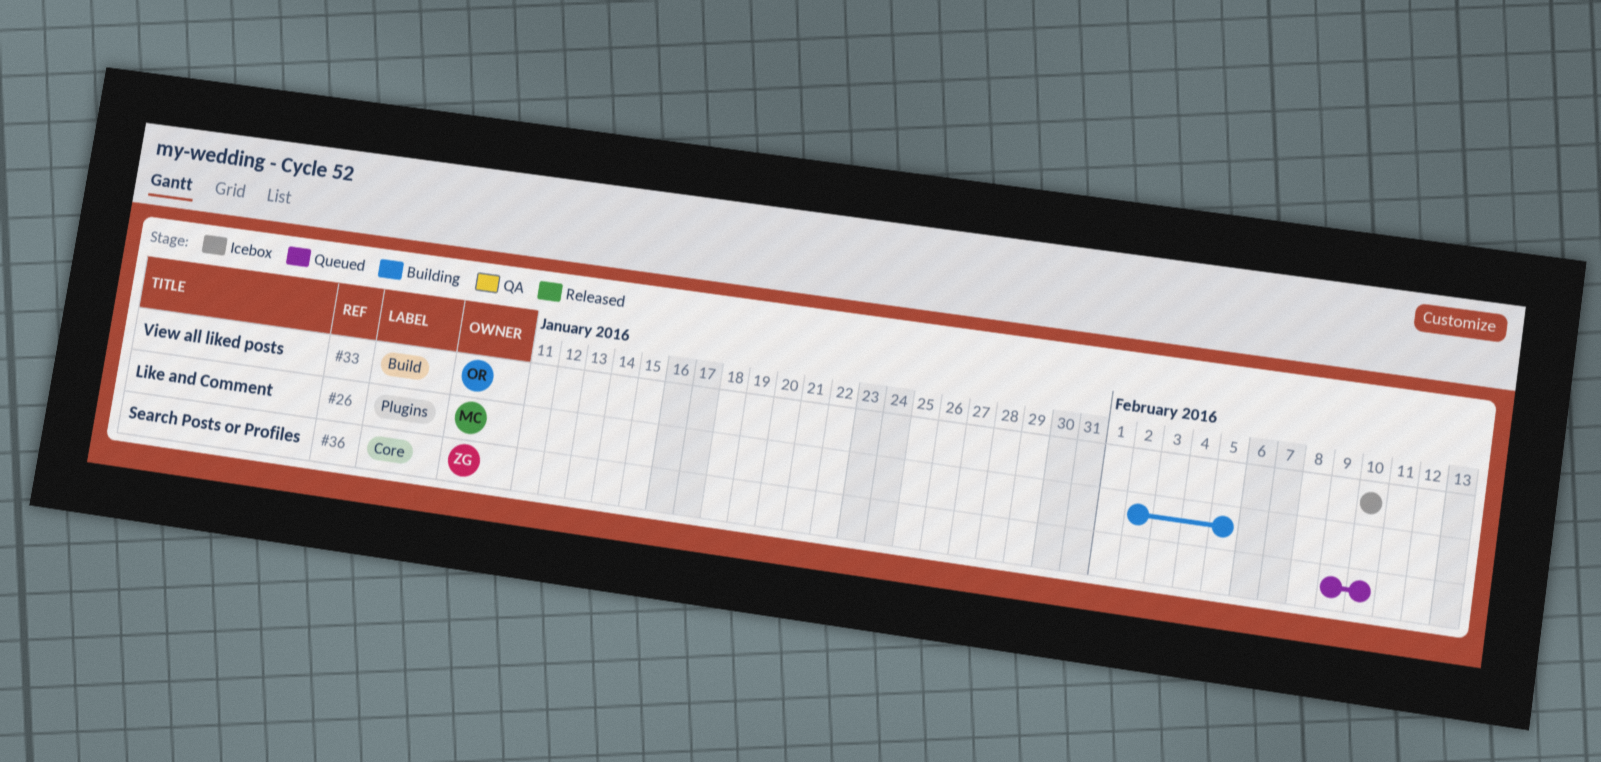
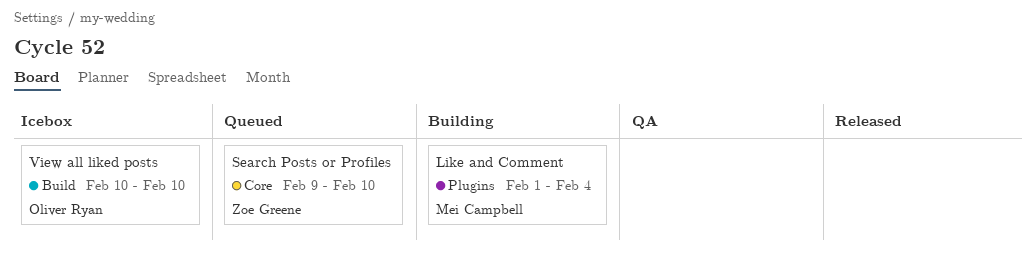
Like and Comment, start: Feb 2 -> Feb 1
Like and Comment, due: Feb 5 -> Feb 4

